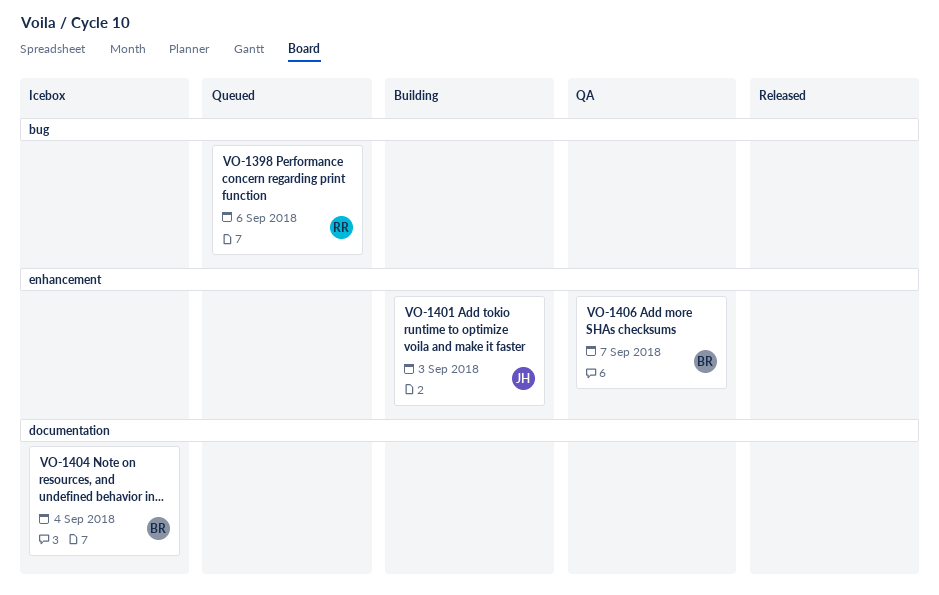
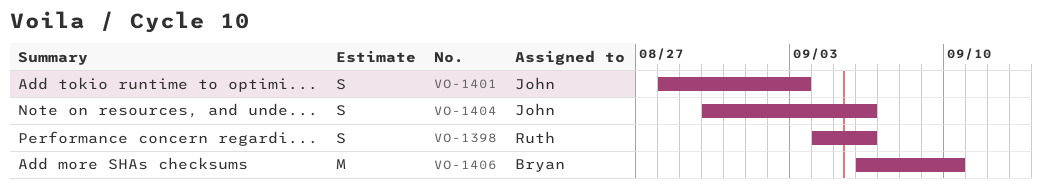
VO-1404, owner: Bryan -> John
VO-1404, due: Sep 4 -> Sep 6
VO-1406, due: Sep 7 -> Sep 10

